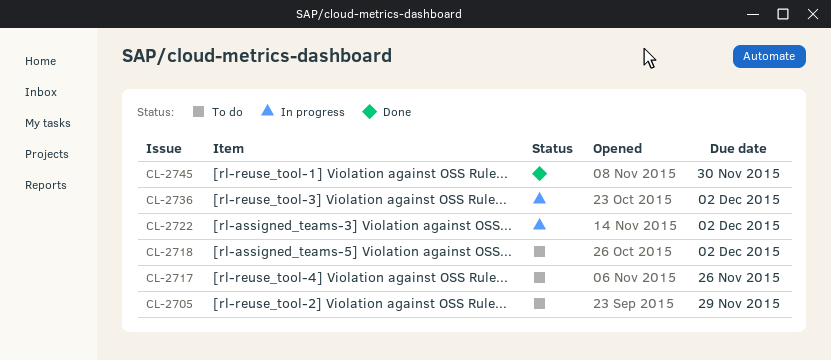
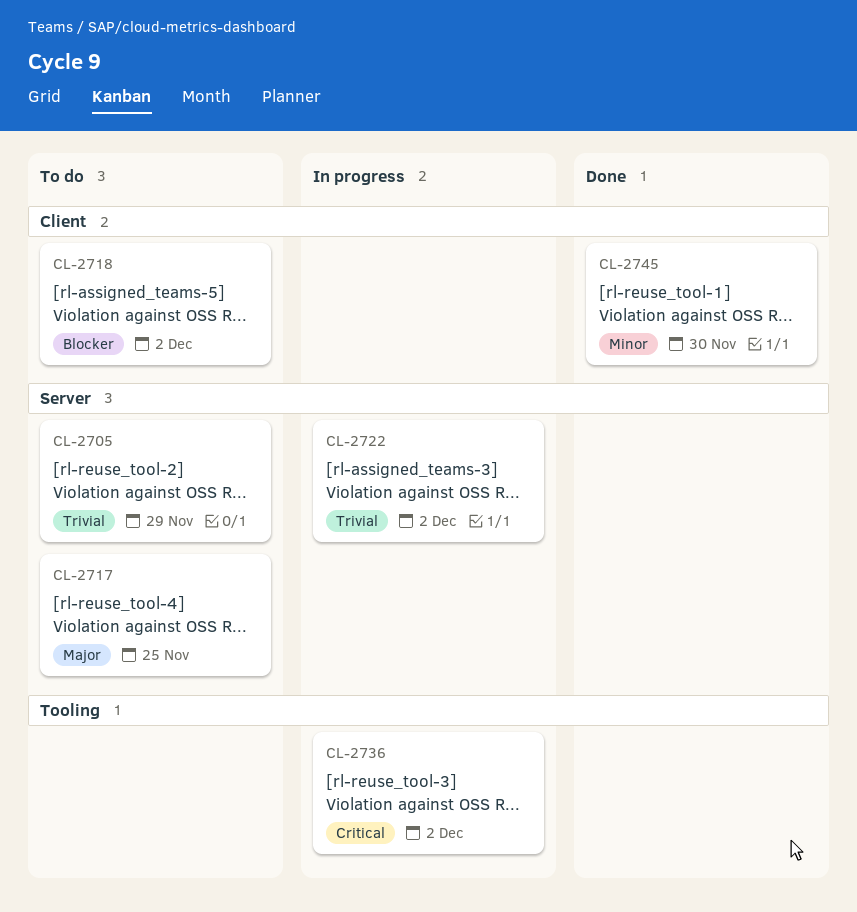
CL-2717, due: Nov 26 -> Nov 25

